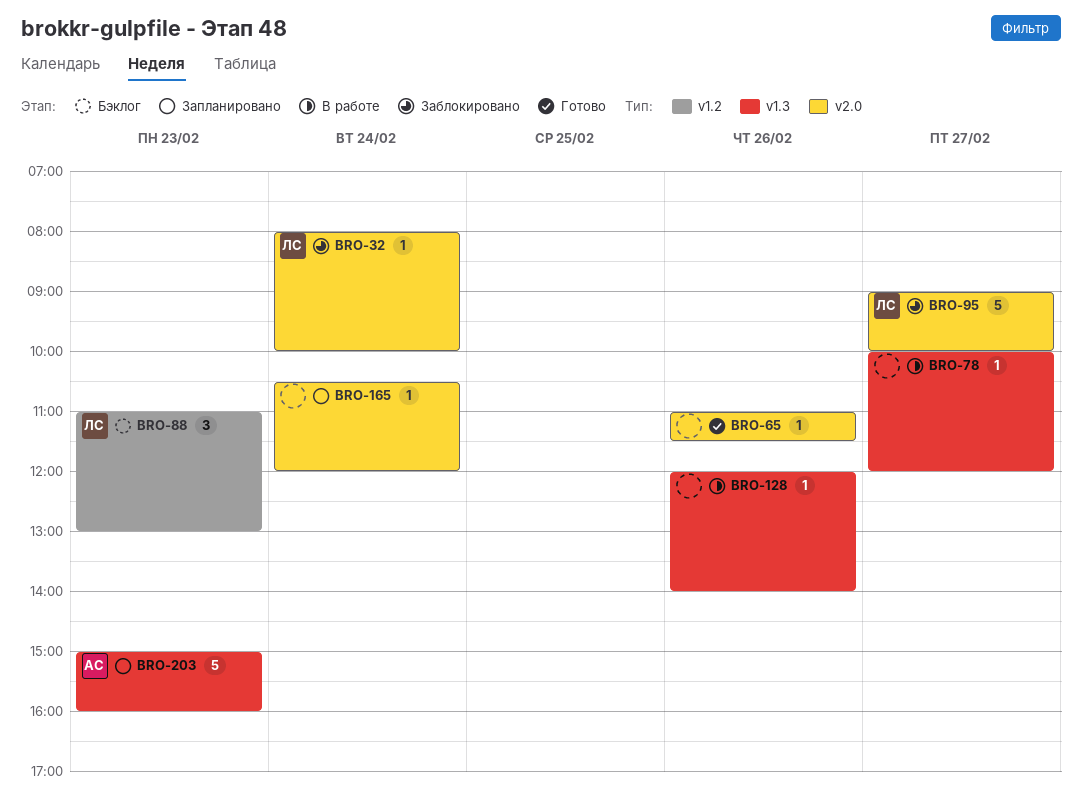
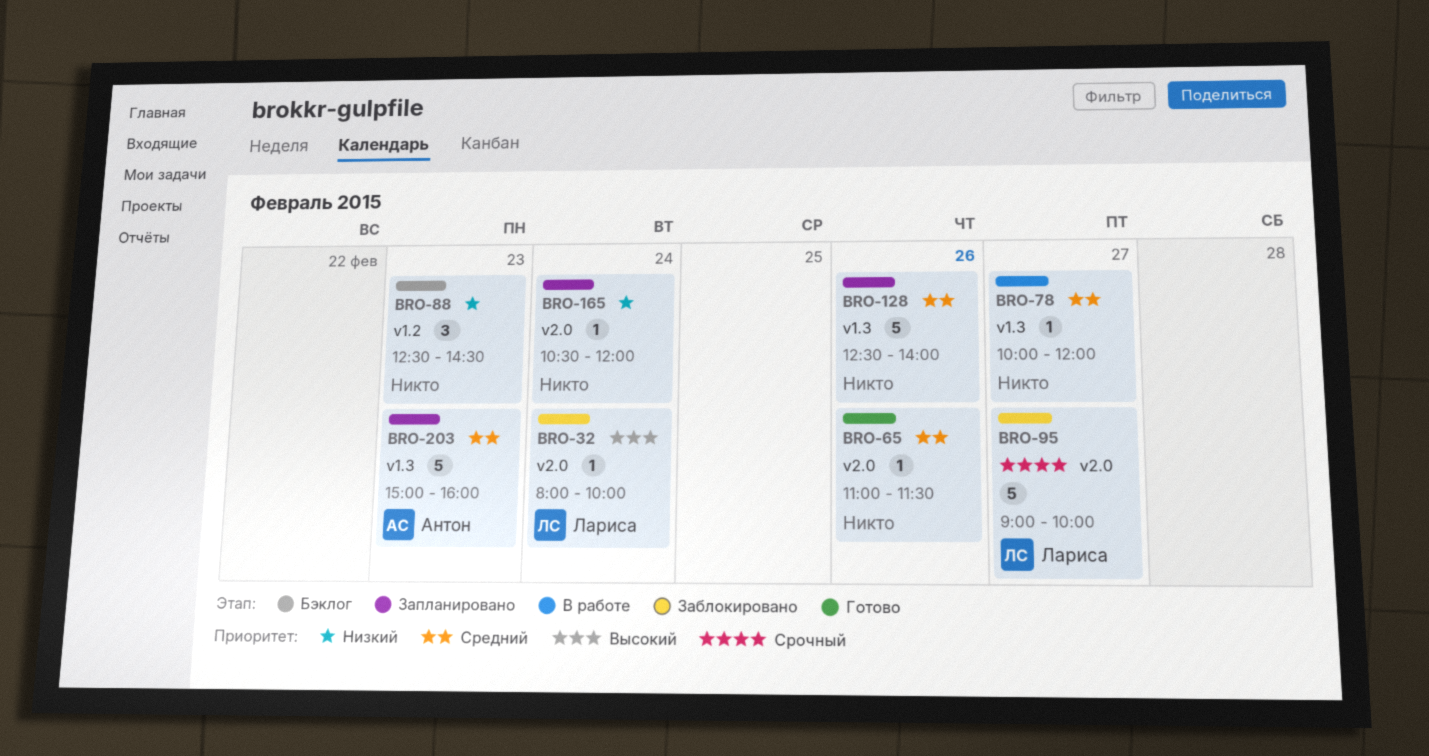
BRO-88, owner: Лариса -> none
BRO-88, begins: 11:00 -> 12:30
BRO-88, ends: 13:00 -> 14:30
BRO-128, status: В работе -> Запланировано
BRO-128, estimate: 1 -> 5
BRO-128, begins: 12:00 -> 12:30

